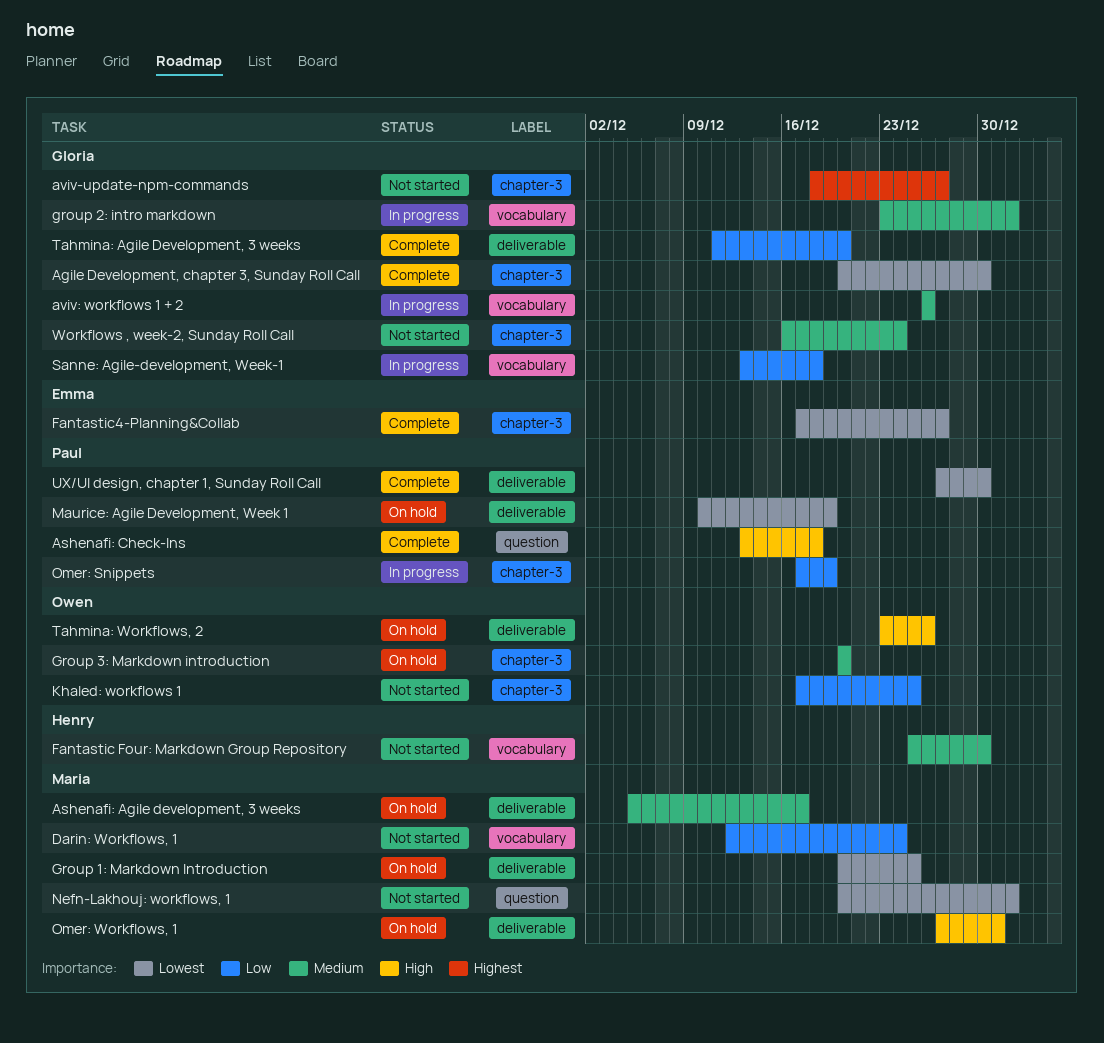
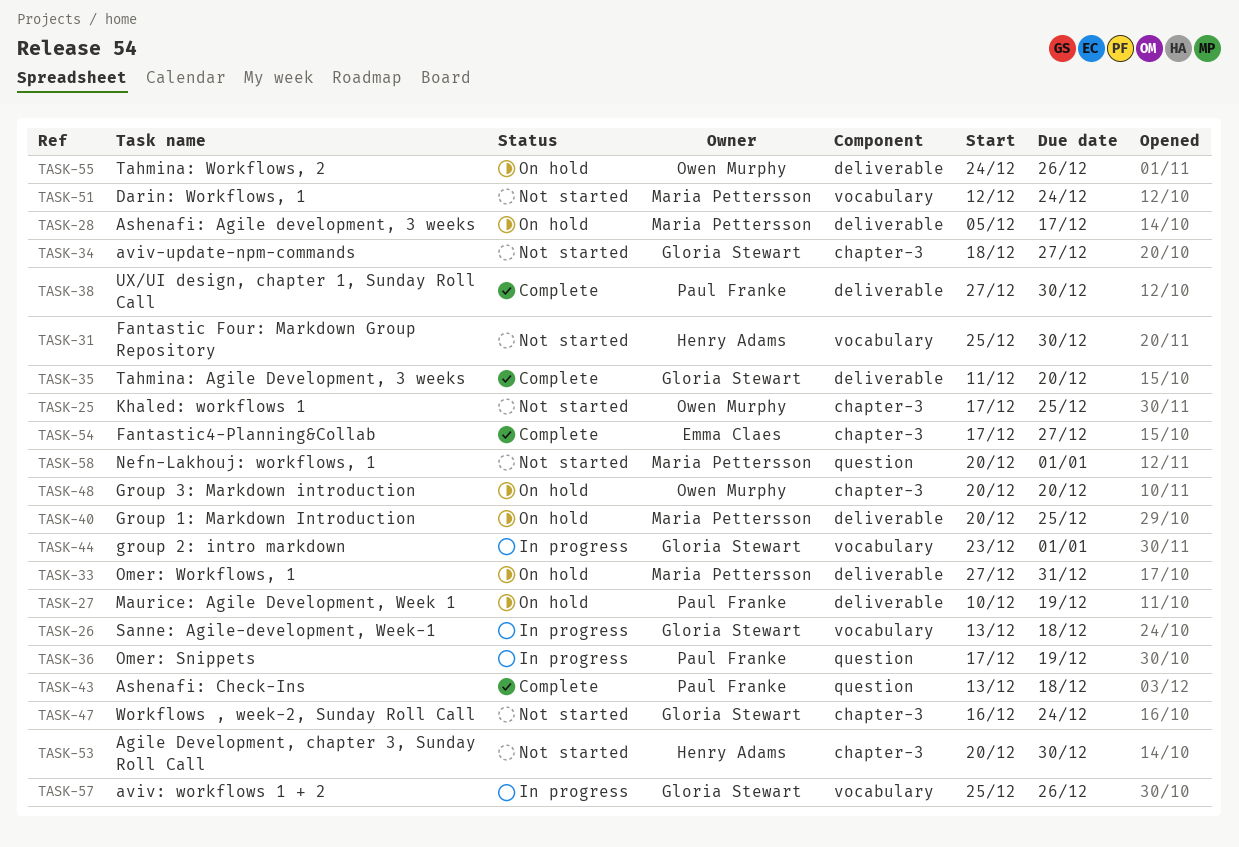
Agile Development, chapter 3, Sunday Roll Call, status: Complete -> Not started
Agile Development, chapter 3, Sunday Roll Call, owner: Gloria Stewart -> Henry Adams
aviv: workflows 1 + 2, start: Dec 26 -> Dec 25
Omer: Snippets, label: chapter-3 -> question
Tahmina: Workflows, 2, start: Dec 23 -> Dec 24

